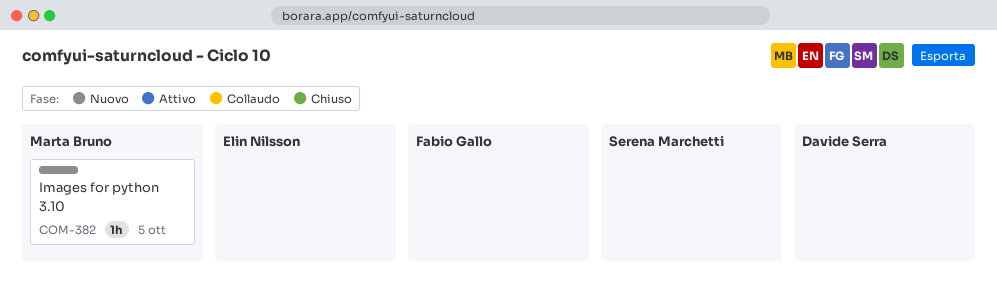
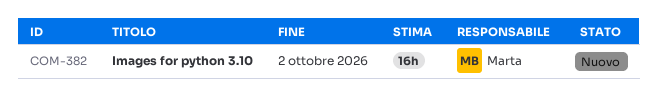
COM-382, estimate: 1h -> 16h
COM-382, due: Oct 5 -> Oct 2

